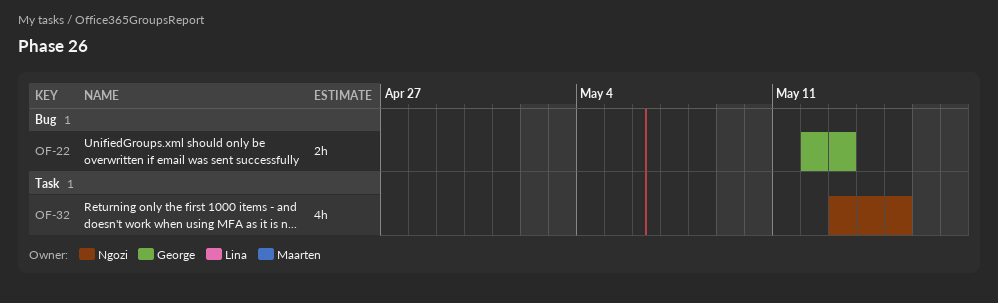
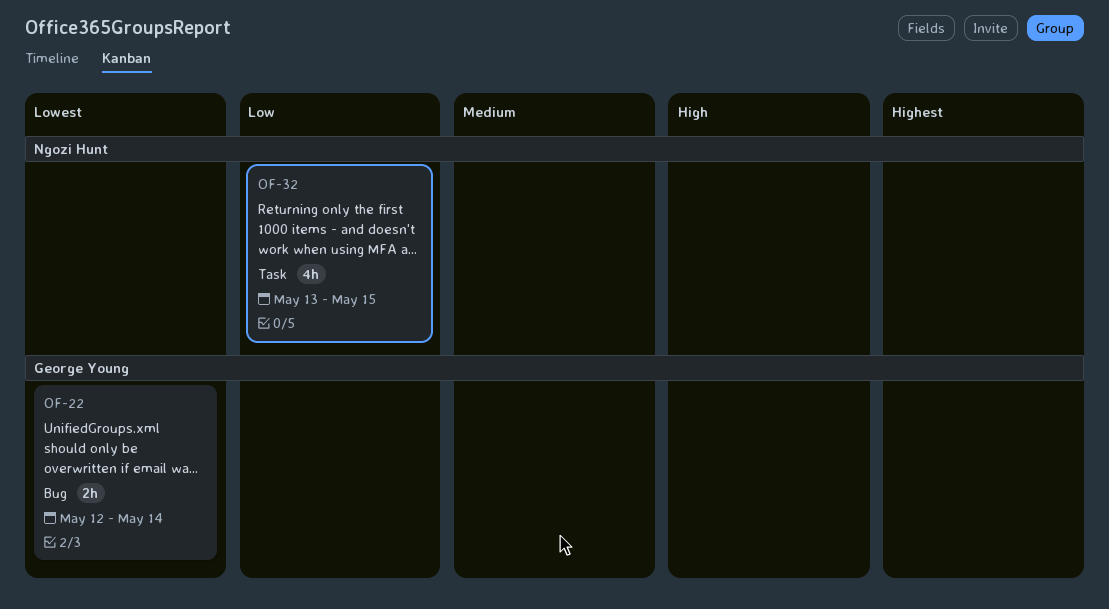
OF-22, due: May 13 -> May 14

